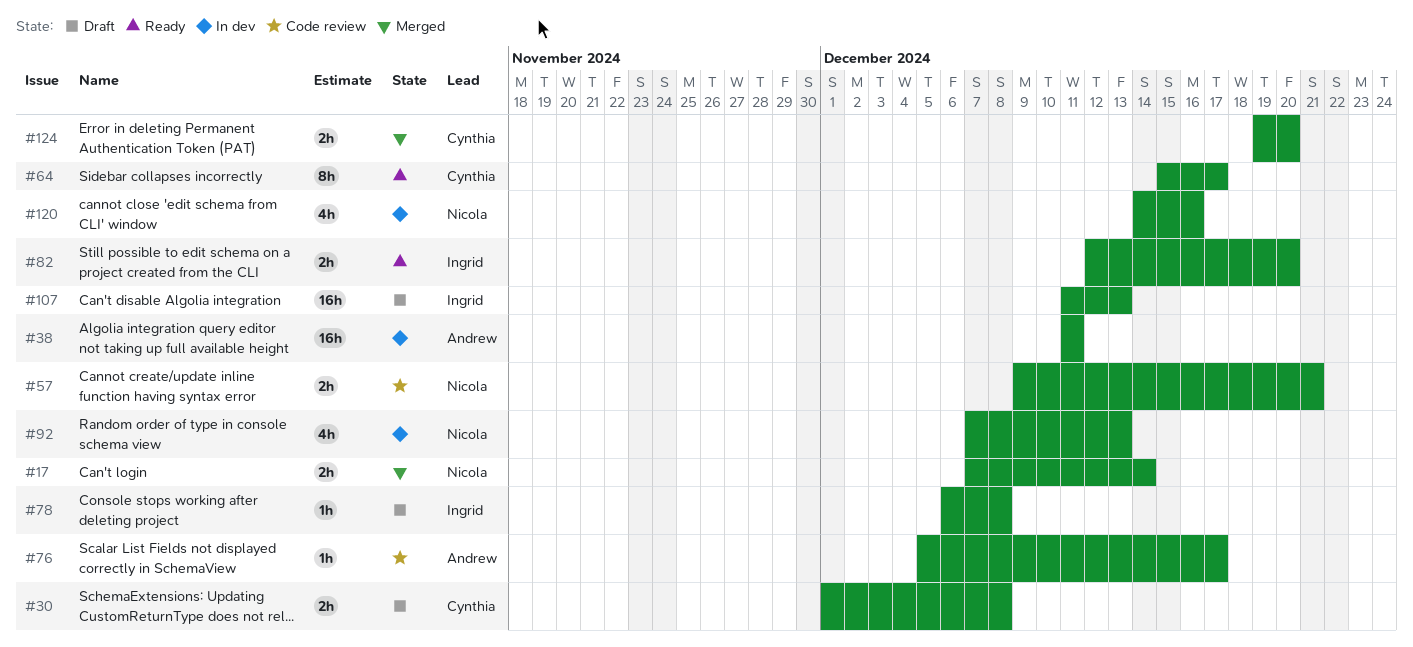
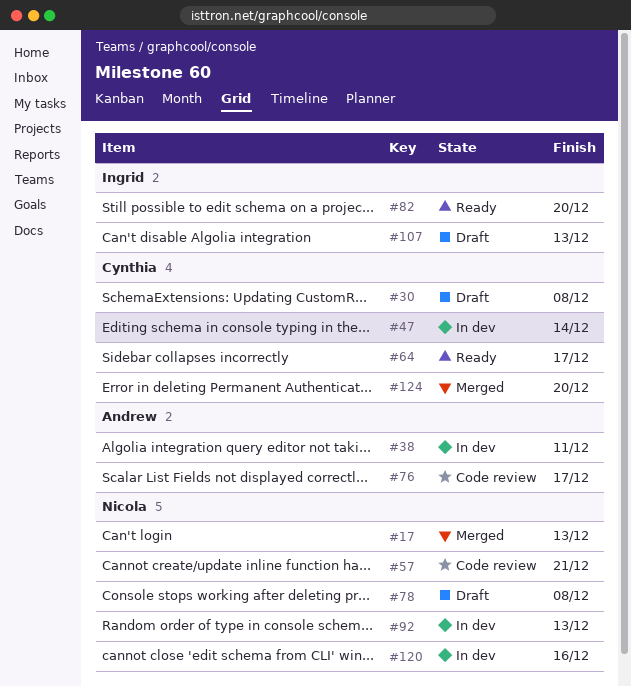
#17, due: Dec 14 -> Dec 13
#47: none -> present
#78, owner: Ingrid -> Nicola

